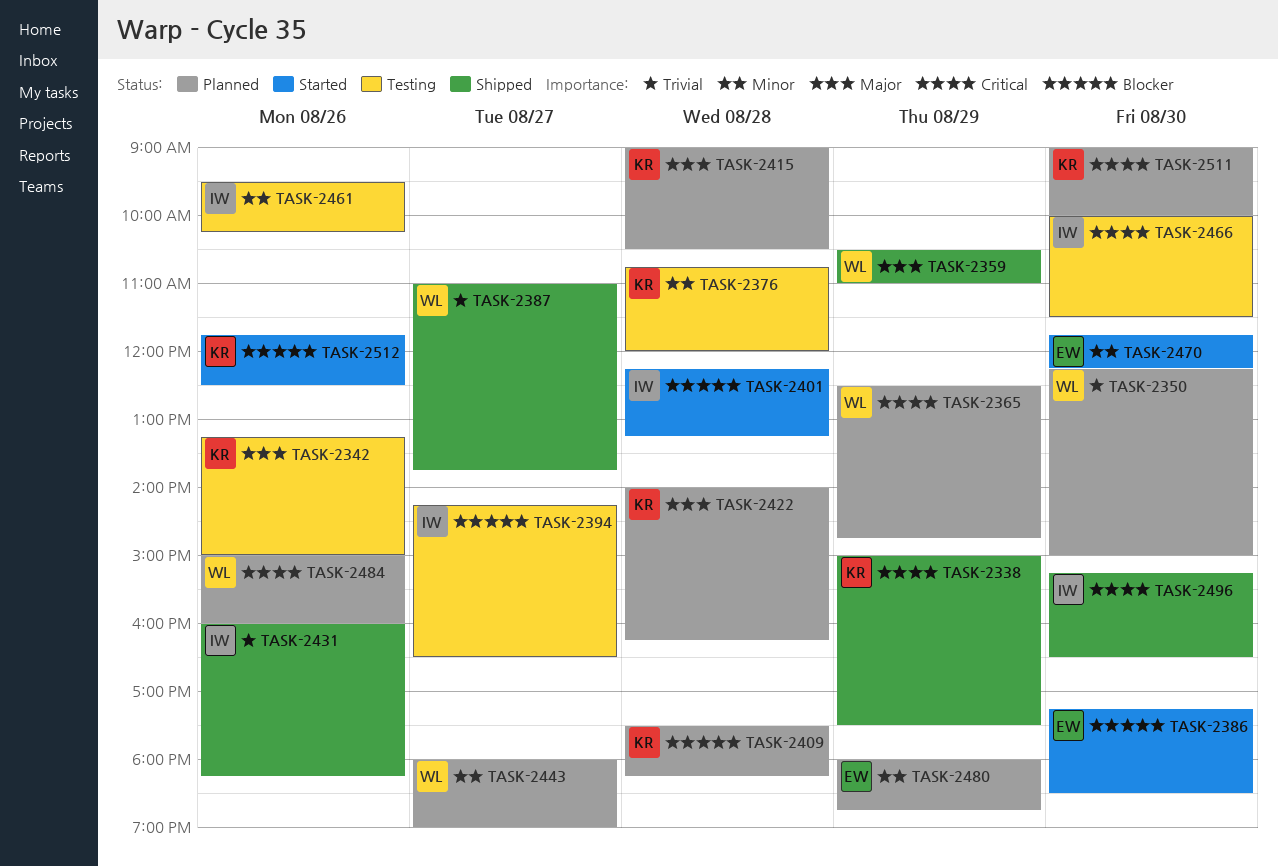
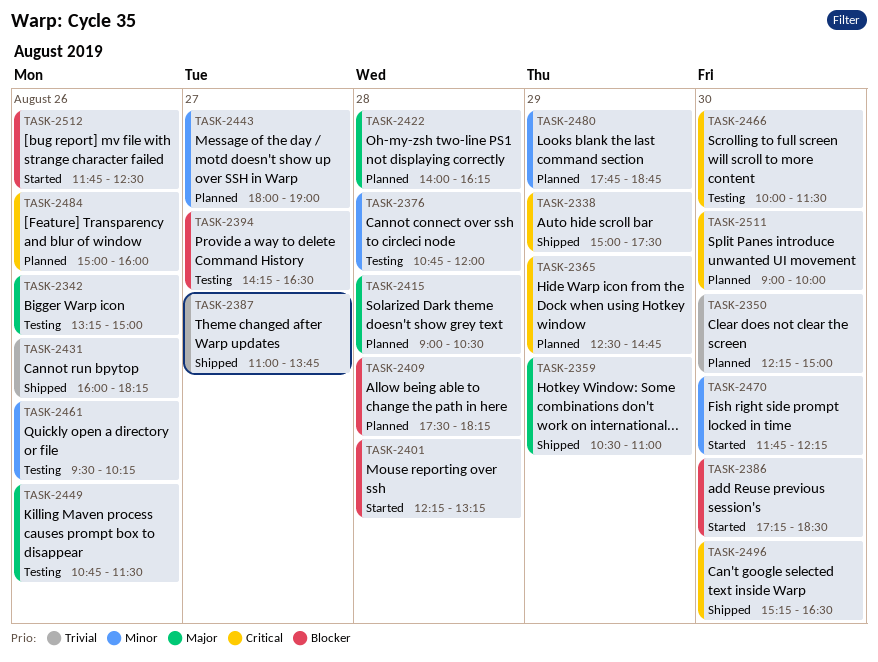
TASK-2449: none -> present
TASK-2480, begins: 18:00 -> 17:45

